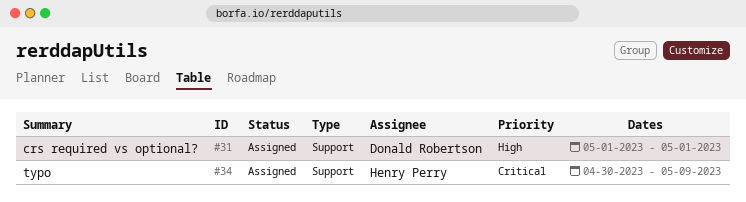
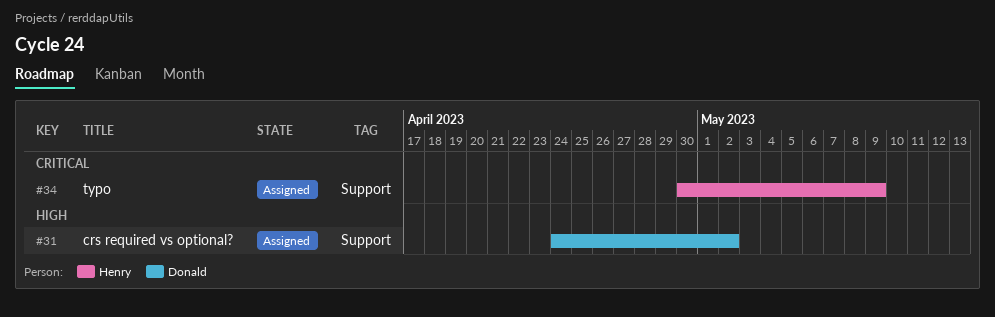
#31, start: May 1 -> Apr 24
#31, due: May 1 -> May 2

